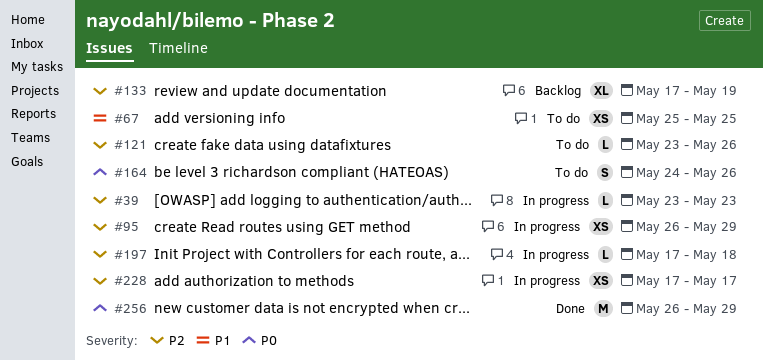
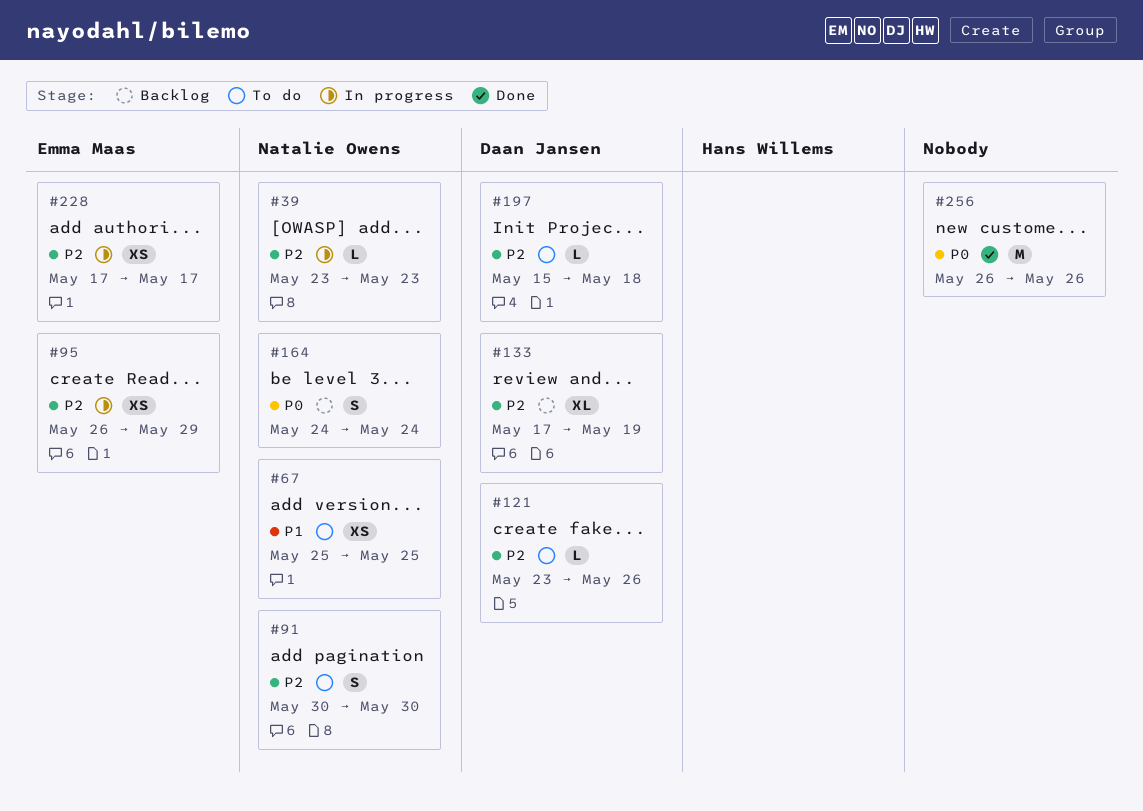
#91: none -> present
#164, status: To do -> Backlog
#164, due: May 26 -> May 24
#197, status: In progress -> To do
#197, start: May 17 -> May 15
#256, due: May 29 -> May 26

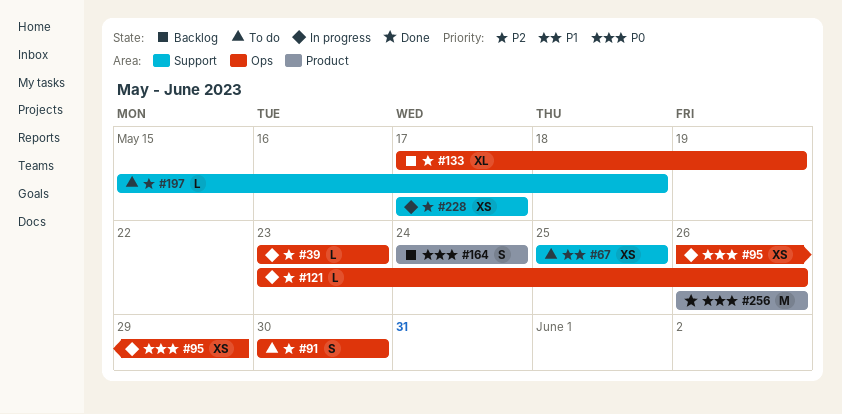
#95, priority: P2 -> P0
#121, status: To do -> In progress

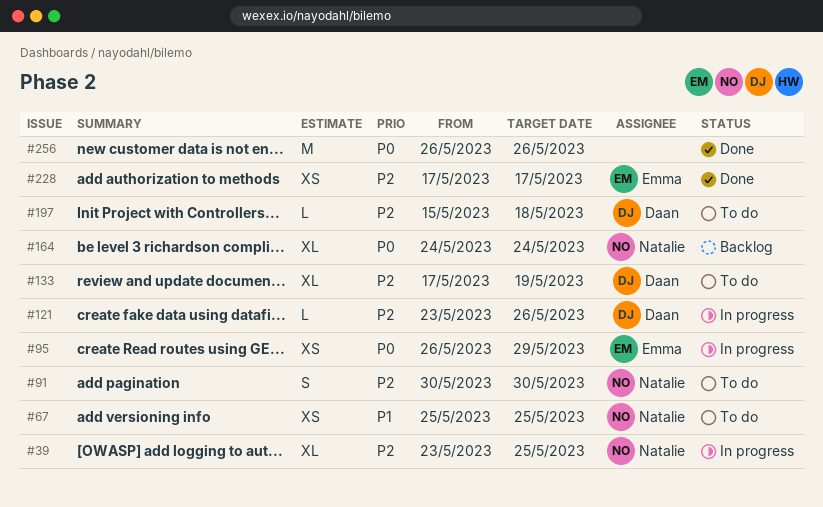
#39, estimate: L -> XL
#39, due: May 23 -> May 25
#133, status: Backlog -> To do
#164, estimate: S -> XL
#228, status: In progress -> Done

